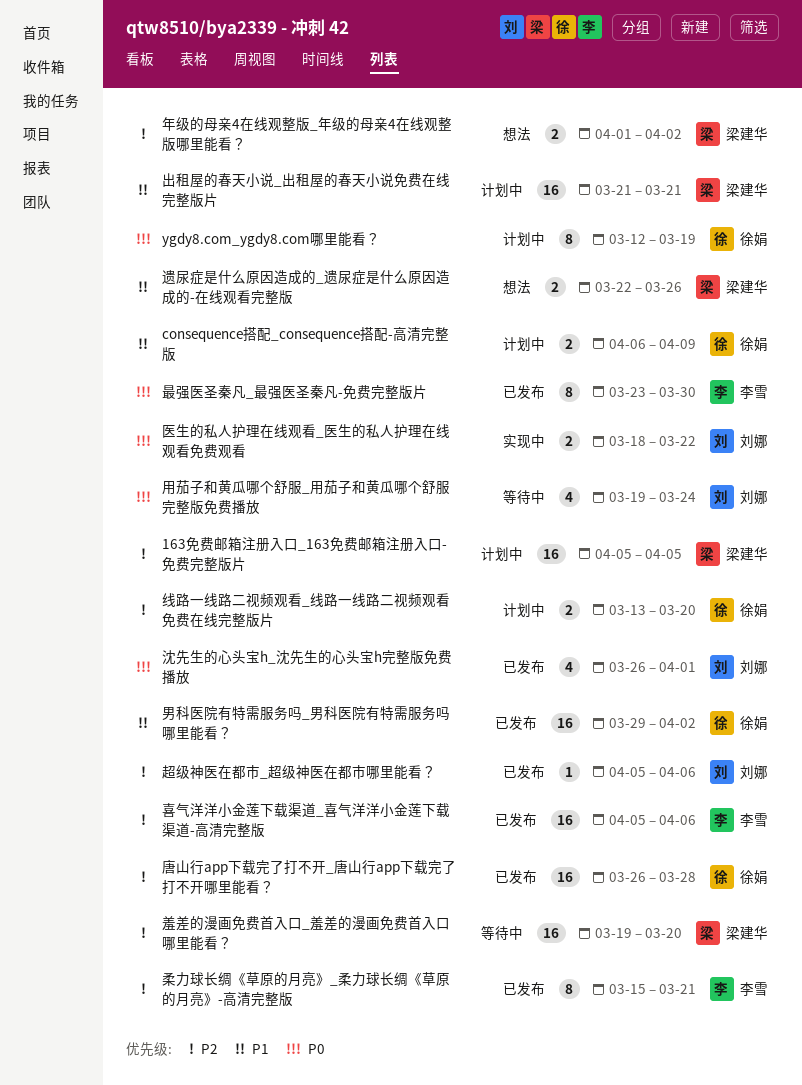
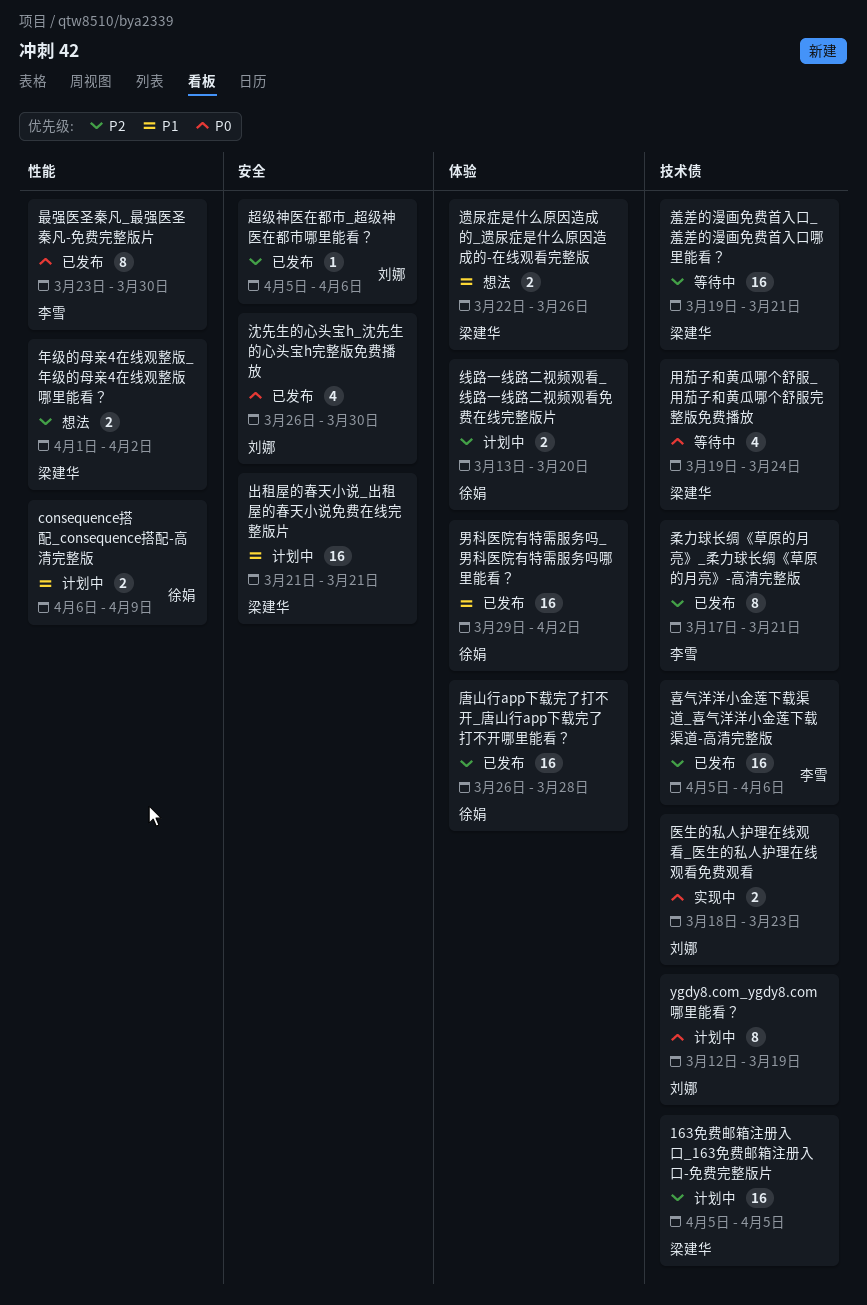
ygdy8.com_ygdy8.com哪里能看？, owner: 徐娟 -> 刘娜
医生的私人护理在线观看_医生的私人护理在线观看免费观看, due: Mar 22 -> Mar 23
柔力球长绸《草原的月亮》_柔力球长绸《草原的月亮》-高清完整版, start: Mar 15 -> Mar 17
沈先生的心头宝h_沈先生的心头宝h完整版免费播放, due: Apr 1 -> Mar 30
用茄子和黄瓜哪个舒服_用茄子和黄瓜哪个舒服完整版免费播放, owner: 刘娜 -> 梁建华
羞差的漫画免费首入口_羞差的漫画免费首入口哪里能看？, due: Mar 20 -> Mar 21

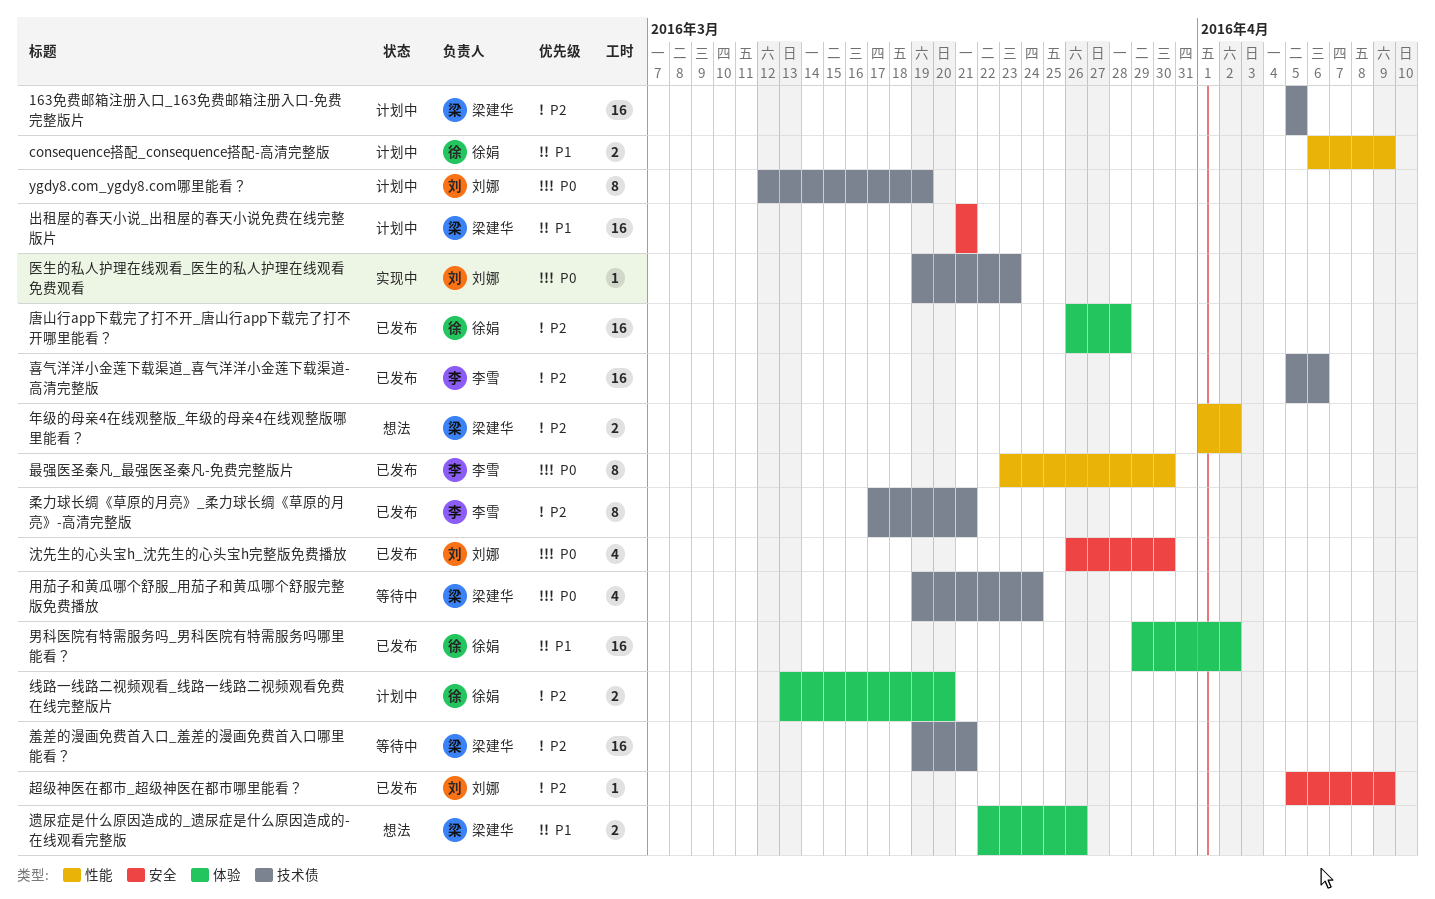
医生的私人护理在线观看_医生的私人护理在线观看免费观看, estimate: 2 -> 1
医生的私人护理在线观看_医生的私人护理在线观看免费观看, start: Mar 18 -> Mar 19
超级神医在都市_超级神医在都市哪里能看？, due: Apr 6 -> Apr 9

